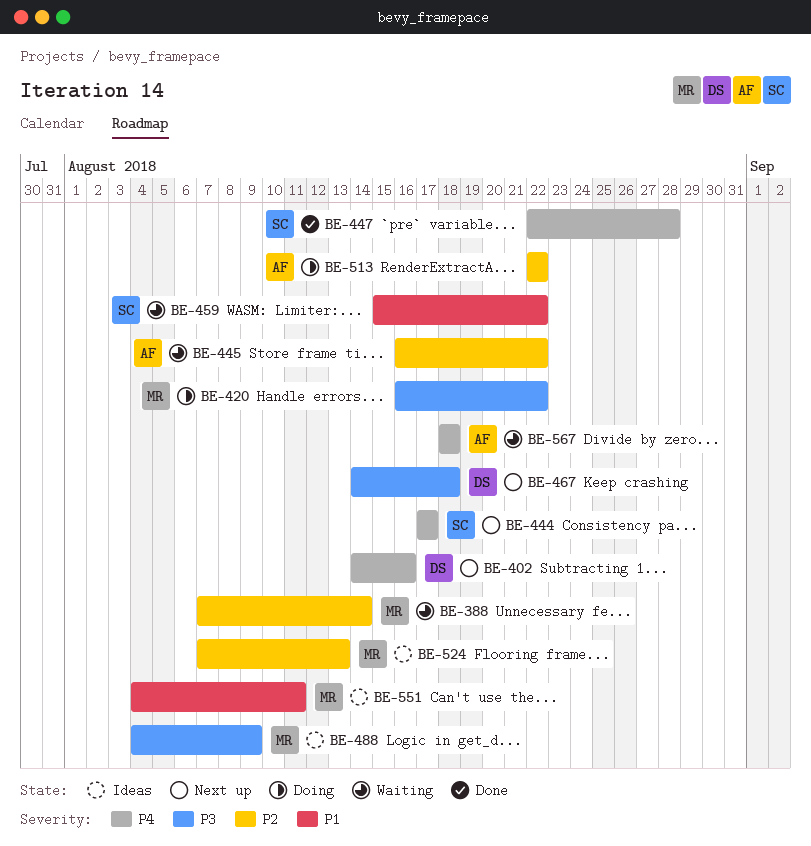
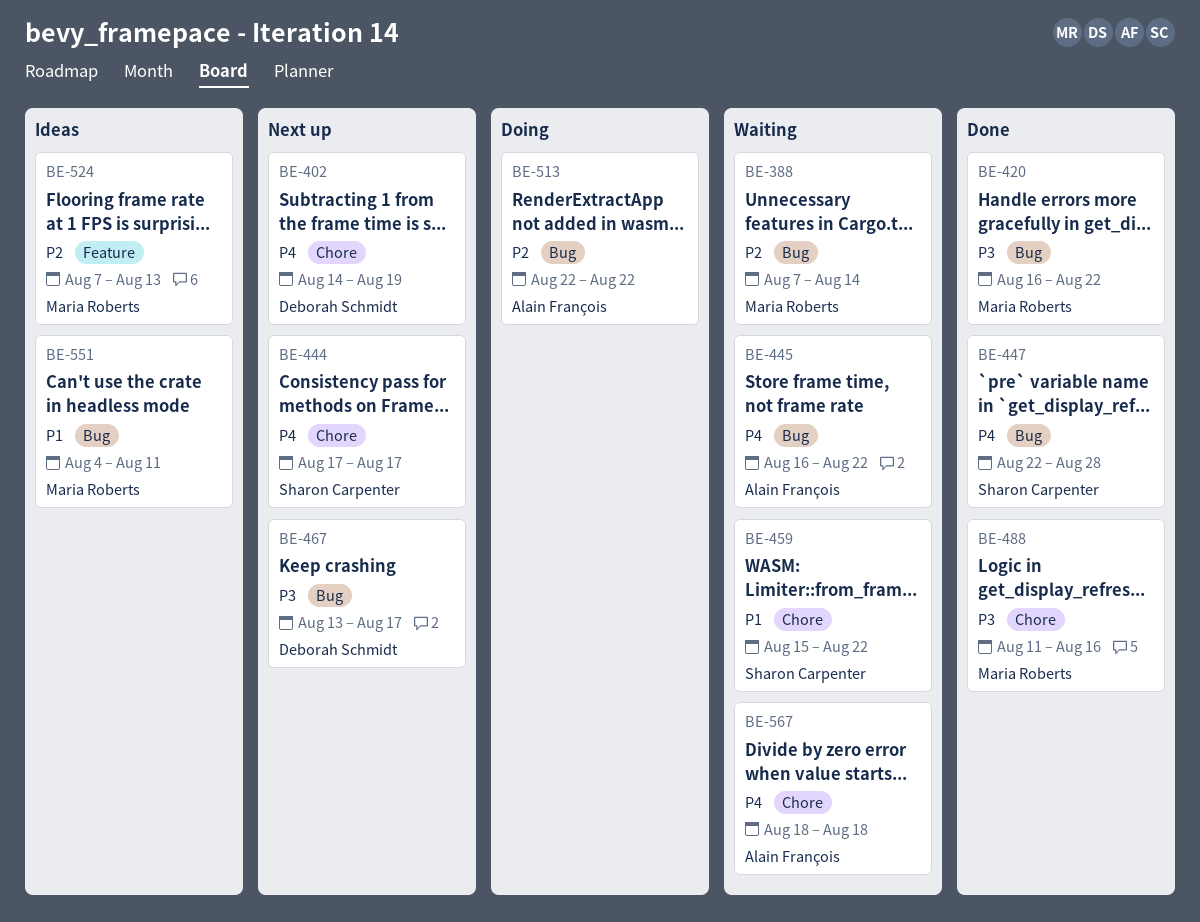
BE-402, due: Aug 16 -> Aug 19
BE-420, status: Doing -> Done
BE-445, priority: P2 -> P4
BE-467, start: Aug 14 -> Aug 13
BE-467, due: Aug 18 -> Aug 17
BE-488, status: Ideas -> Done
BE-488, start: Aug 4 -> Aug 11
BE-488, due: Aug 9 -> Aug 16

